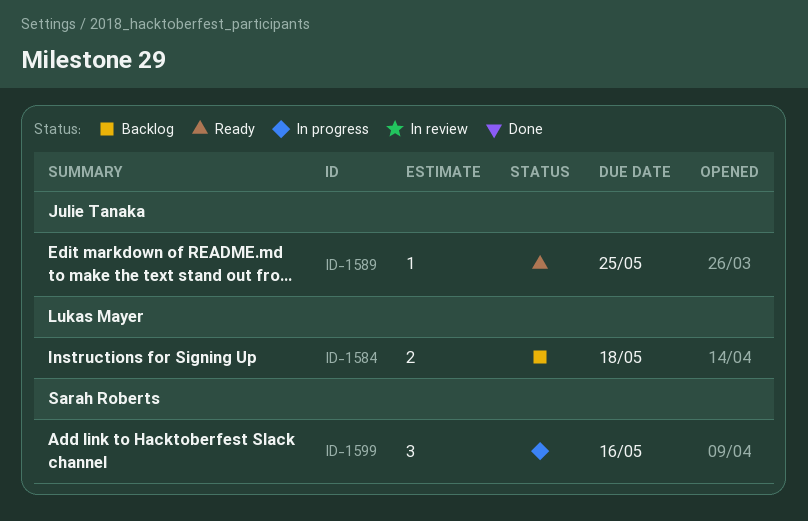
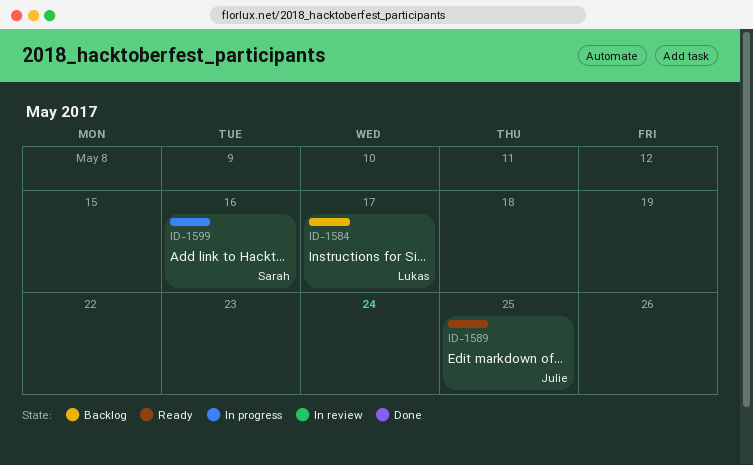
ID-1584, due: May 18 -> May 17

